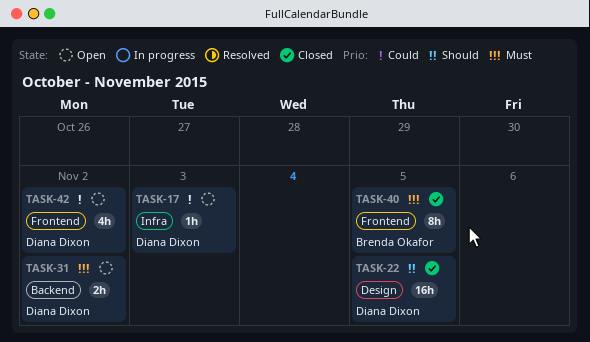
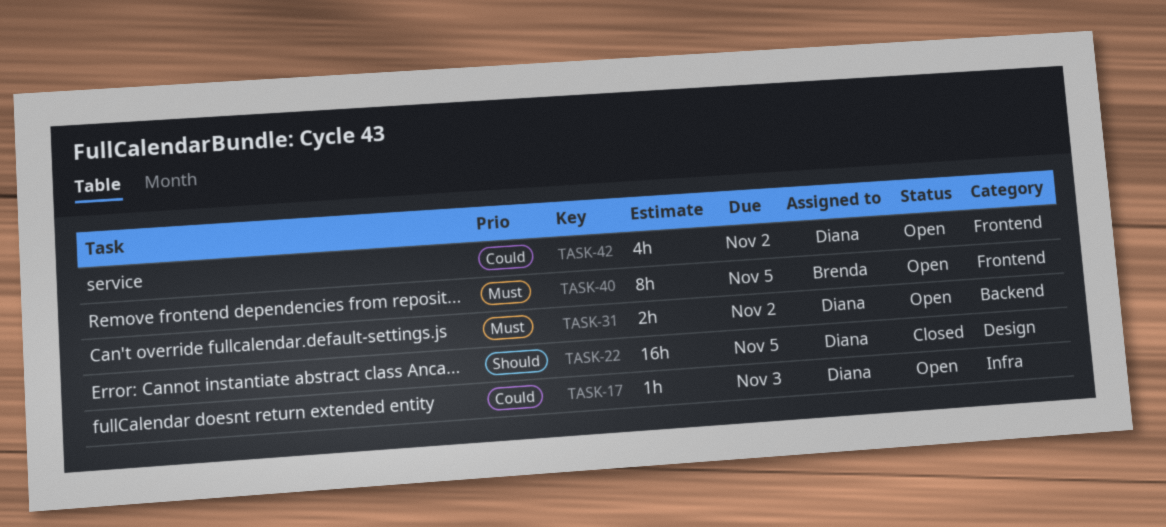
TASK-40, status: Closed -> Open

